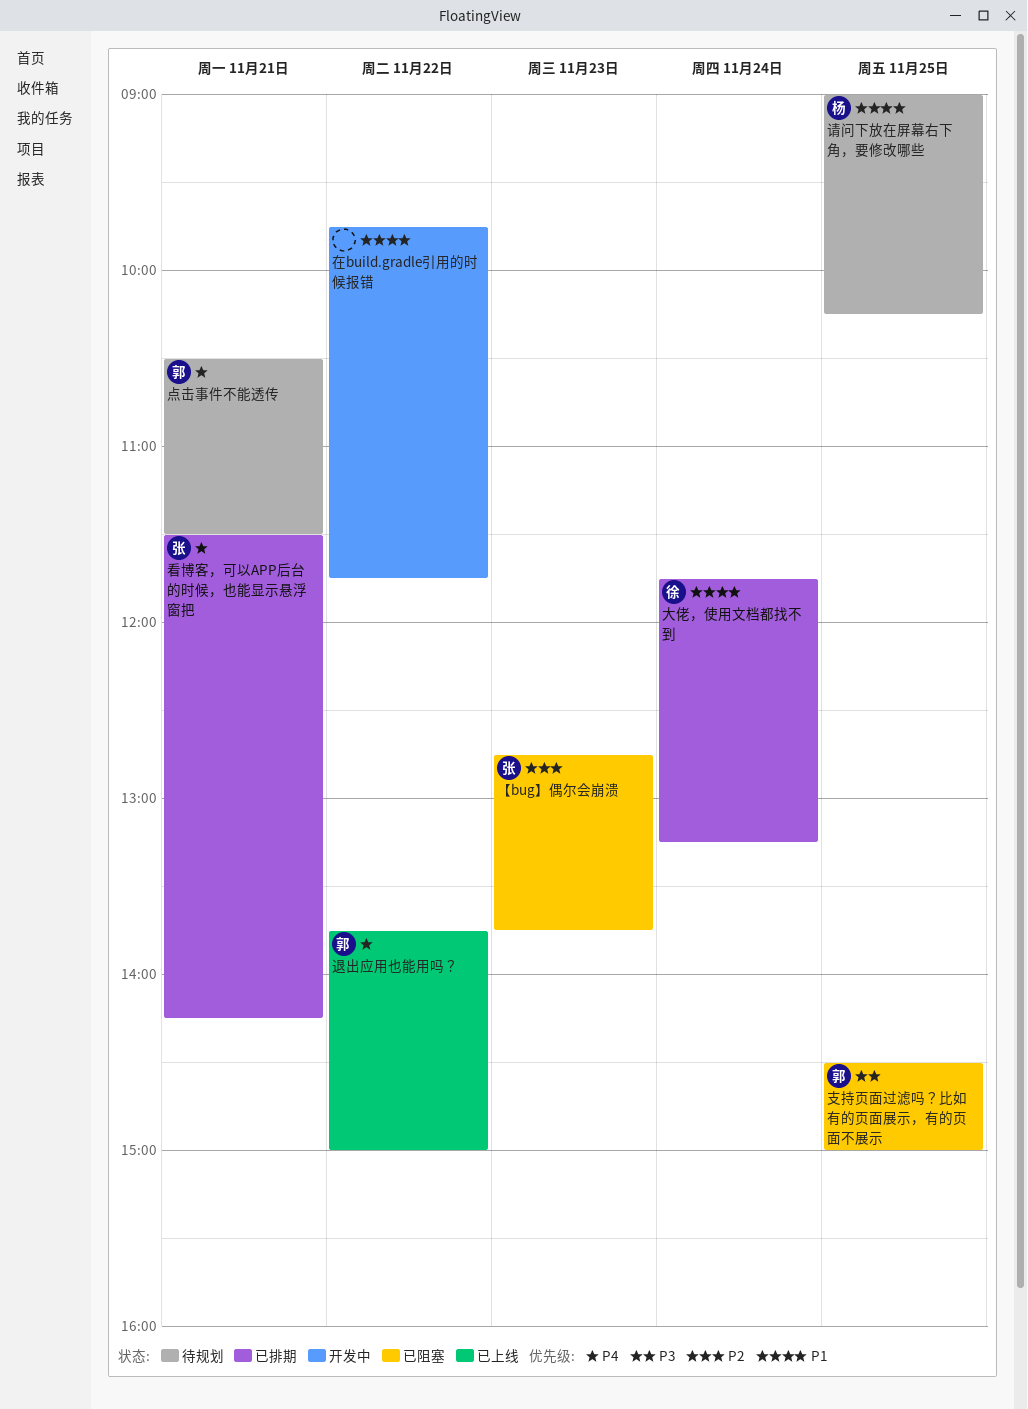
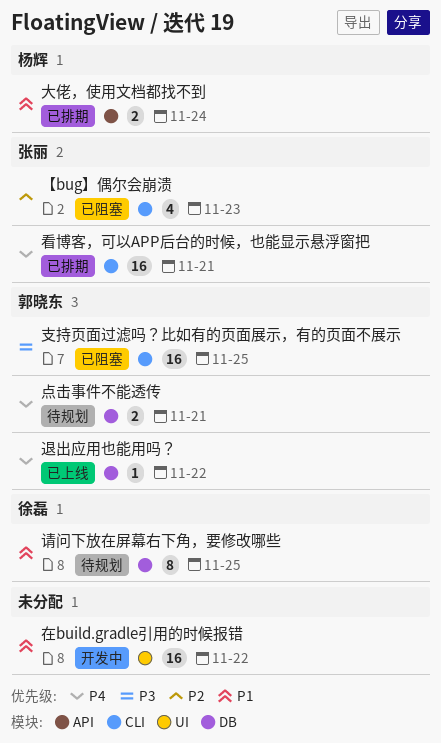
大佬，使用文档都找不到, owner: 徐磊 -> 杨辉
请问下放在屏幕右下角，要修改哪些, owner: 杨辉 -> 徐磊

